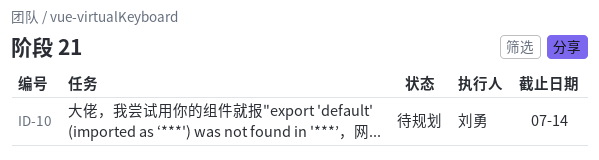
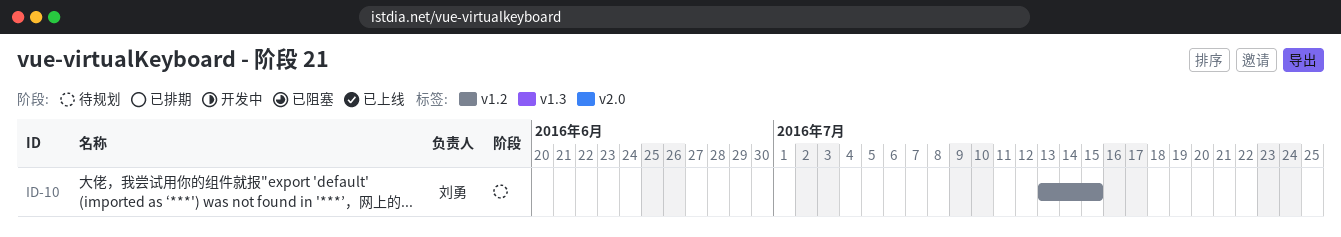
ID-10, due: Jul 14 -> Jul 15

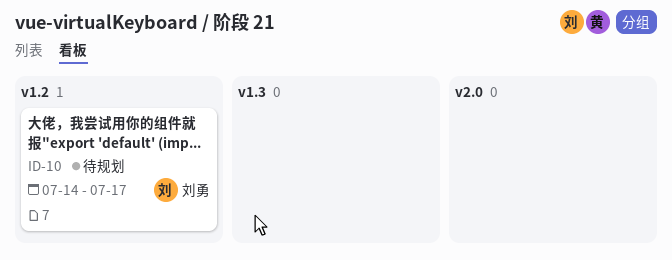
ID-10, start: Jul 13 -> Jul 14
ID-10, due: Jul 15 -> Jul 17

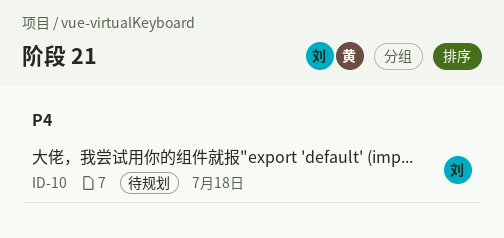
ID-10, due: Jul 17 -> Jul 18

